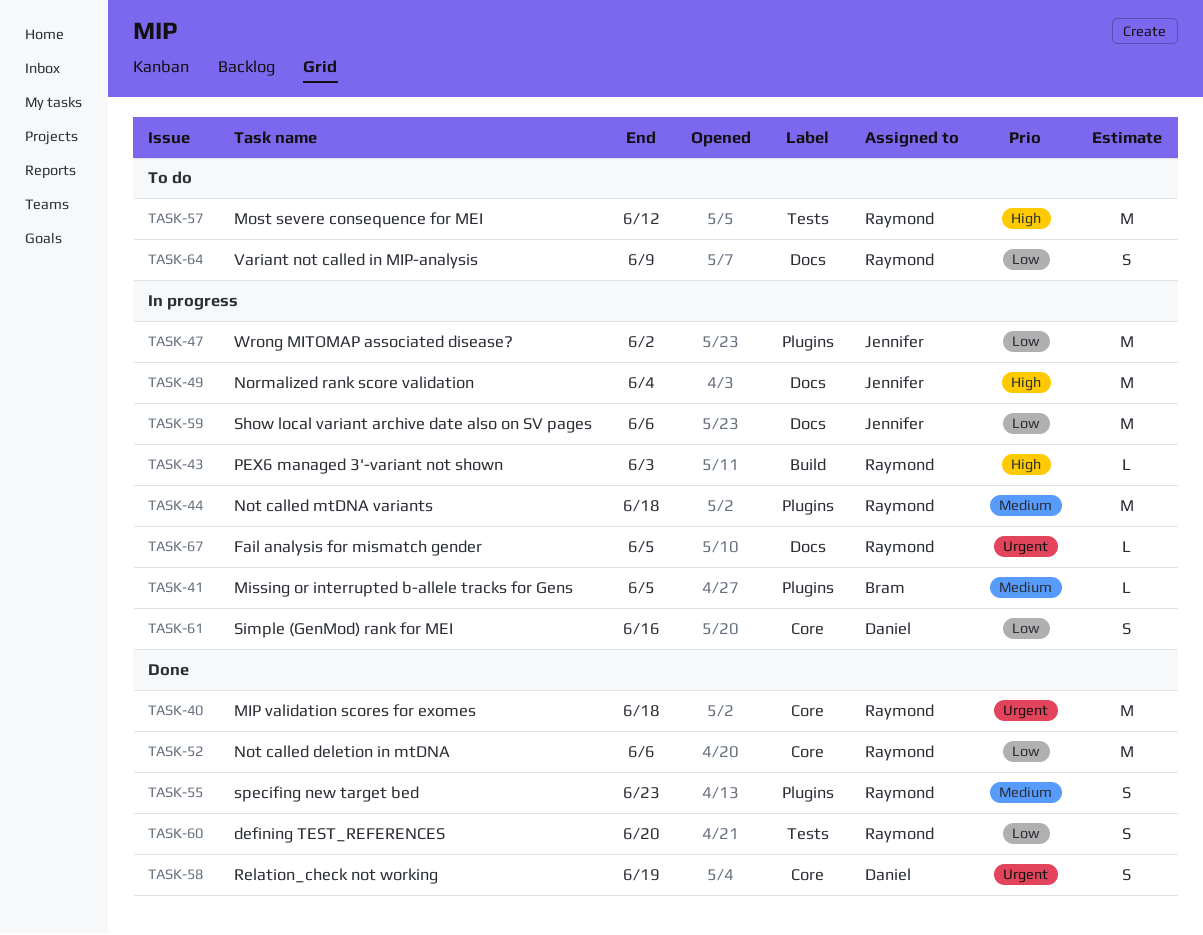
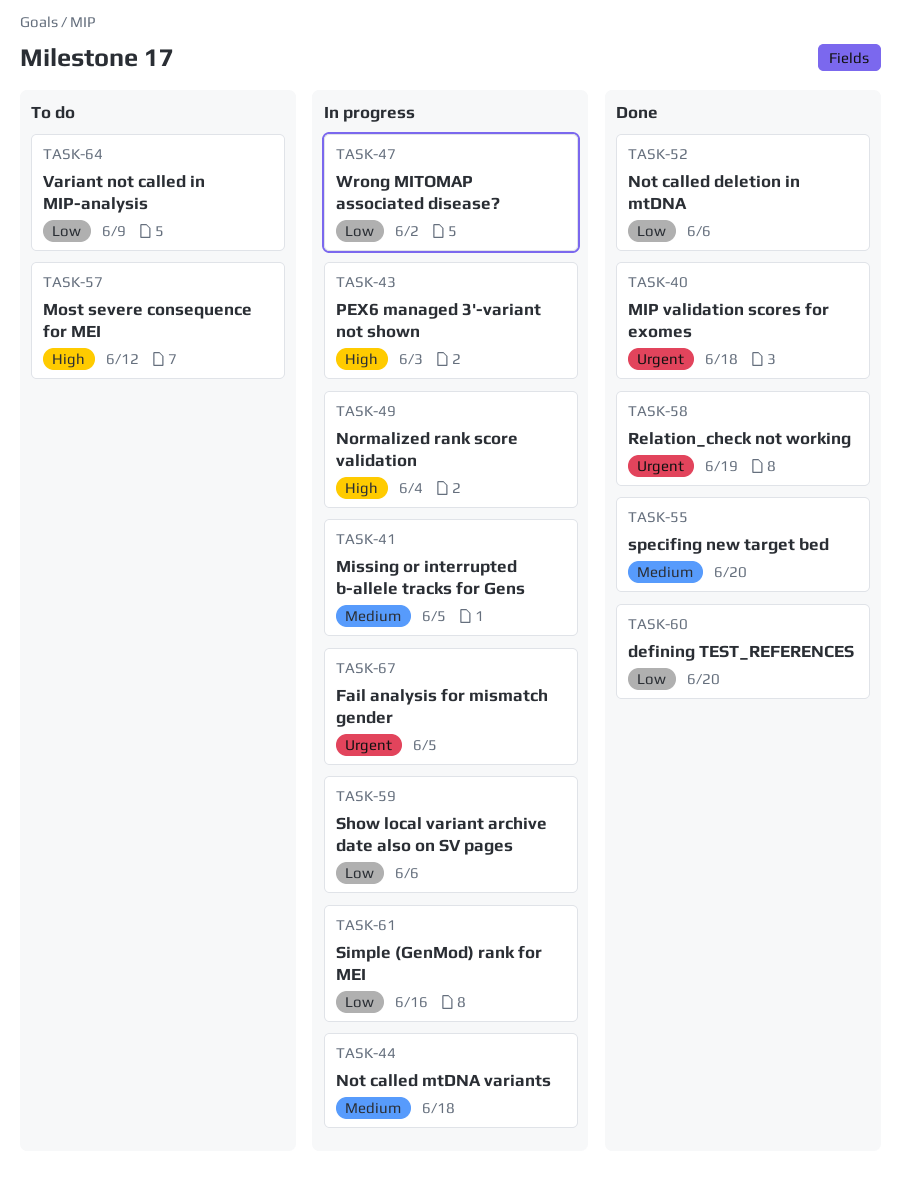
TASK-55, due: Jun 23 -> Jun 20

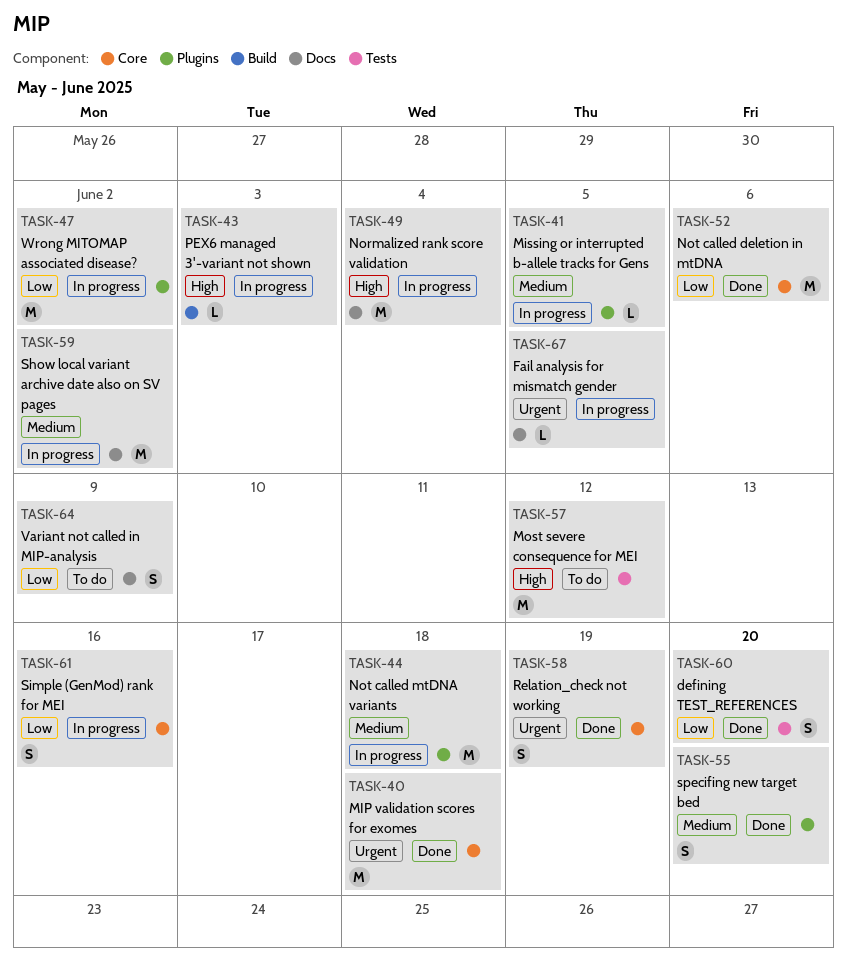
TASK-59, priority: Low -> Medium
TASK-59, due: Jun 6 -> Jun 2

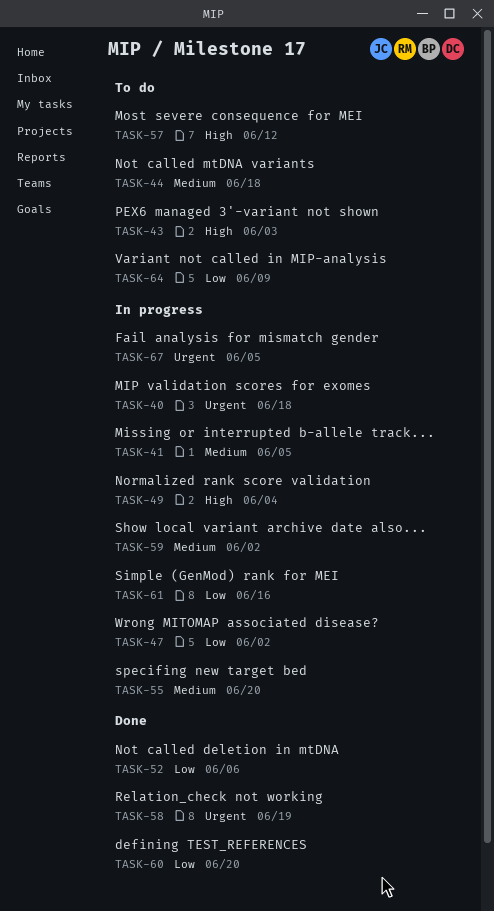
TASK-40, status: Done -> In progress
TASK-43, status: In progress -> To do
TASK-44, status: In progress -> To do
TASK-55, status: Done -> In progress

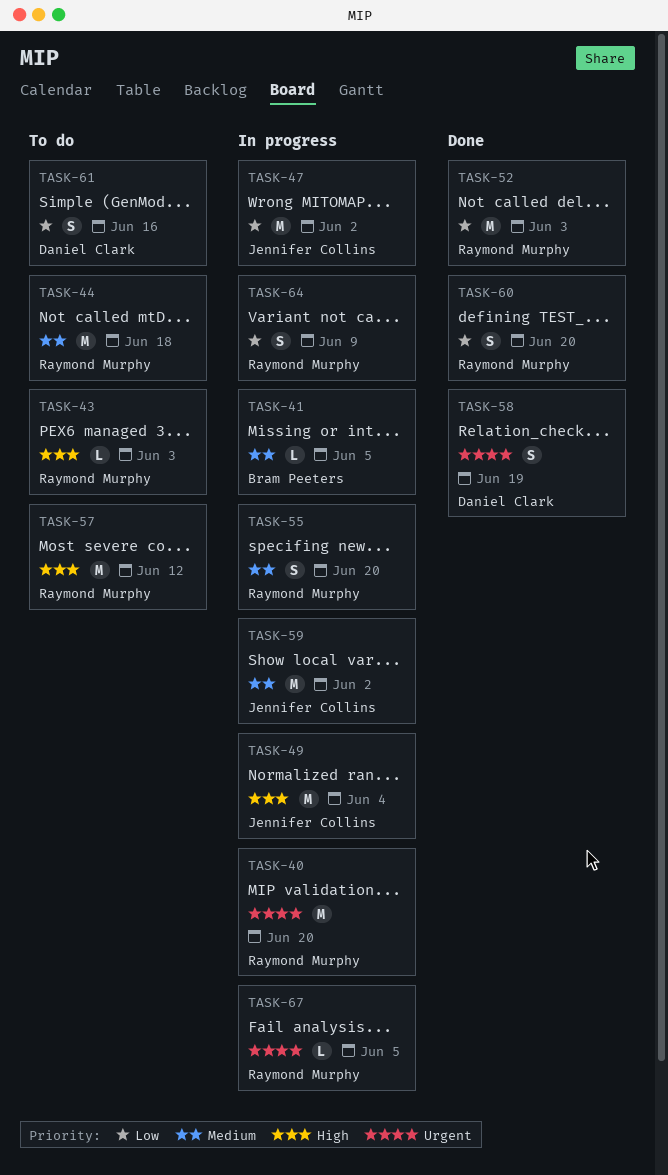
TASK-40, due: Jun 18 -> Jun 20
TASK-52, due: Jun 6 -> Jun 3
TASK-61, status: In progress -> To do
TASK-64, status: To do -> In progress

